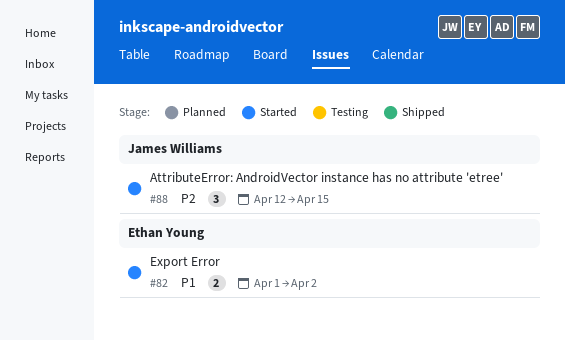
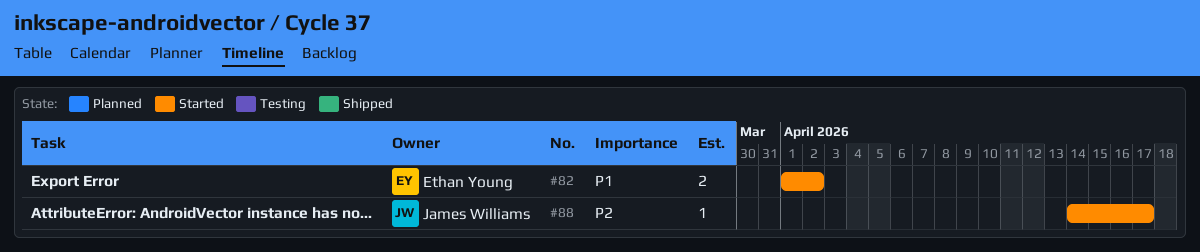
#88, estimate: 3 -> 1
#88, start: Apr 12 -> Apr 14
#88, due: Apr 15 -> Apr 17

